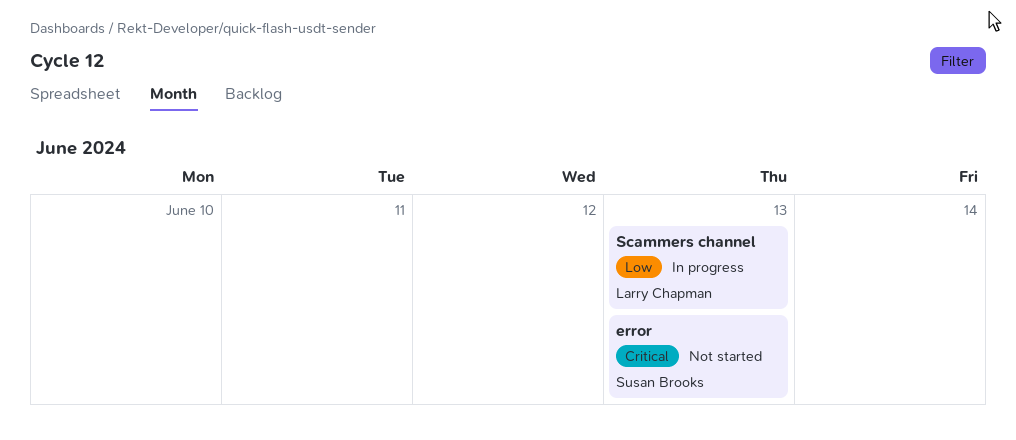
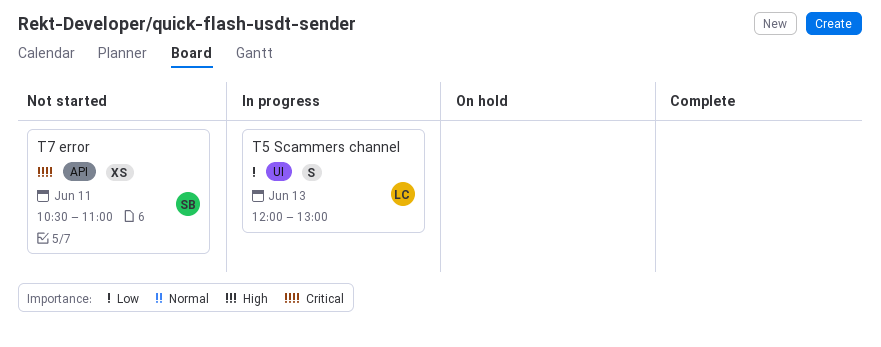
error, day: Jun 13 -> Jun 11

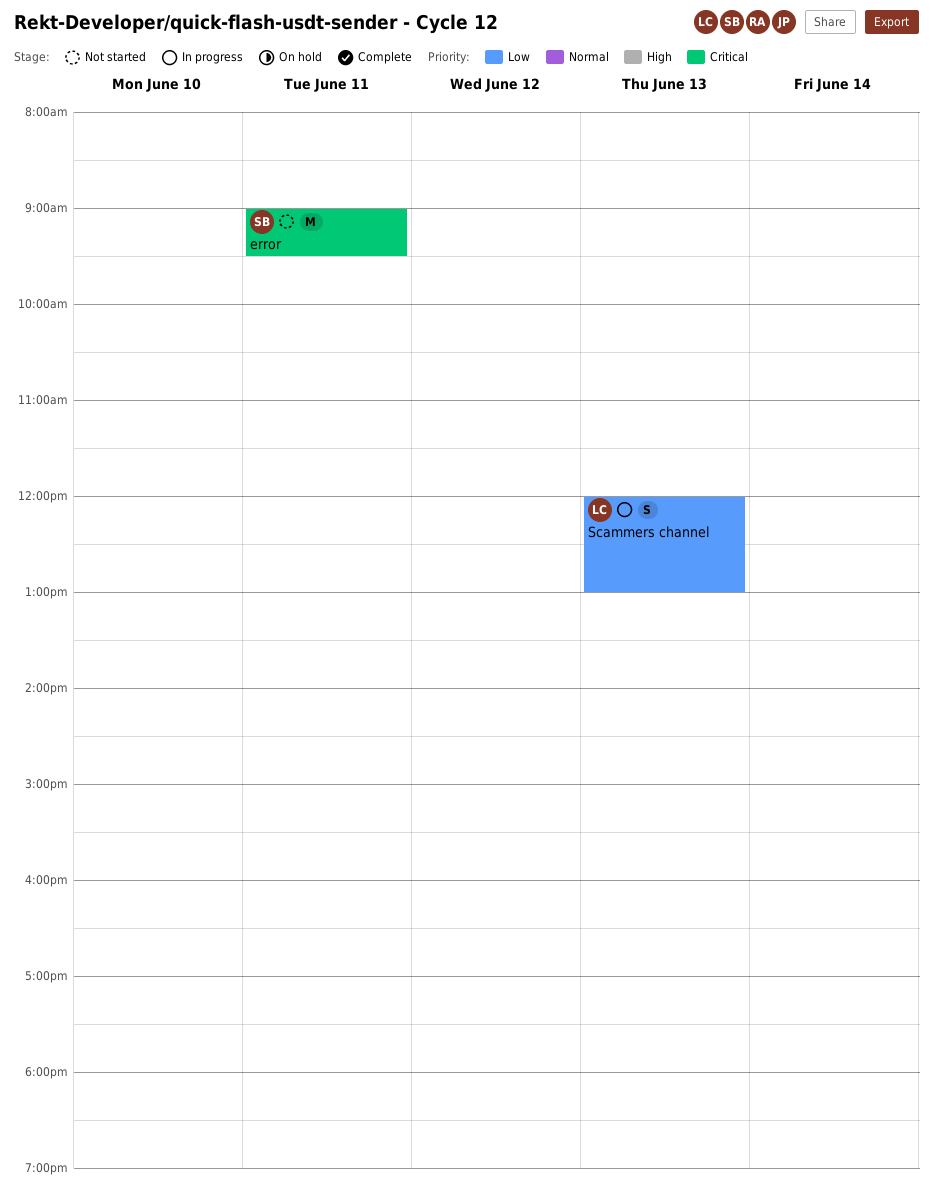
error, estimate: XS -> M
error, begins: 10:30 -> 09:00
error, ends: 11:00 -> 09:30

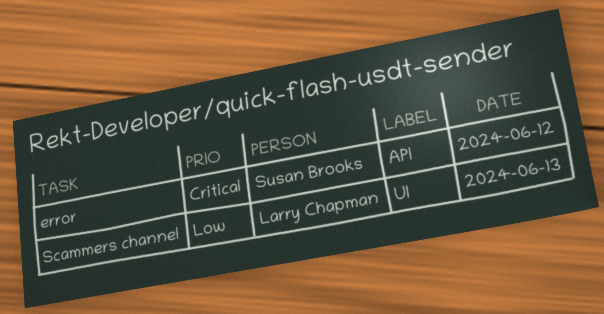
error, day: Jun 11 -> Jun 12

